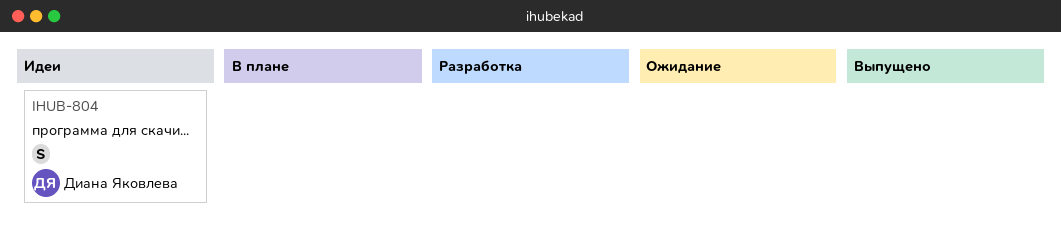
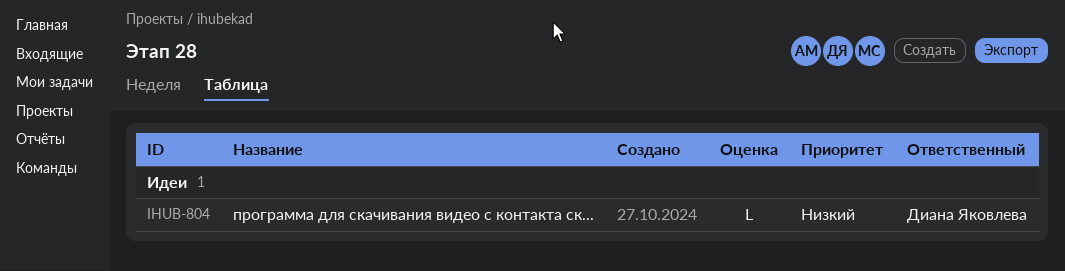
IHUB-804, estimate: S -> L

